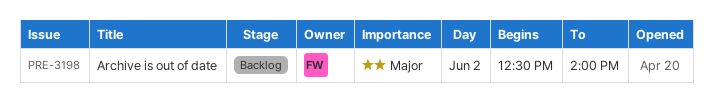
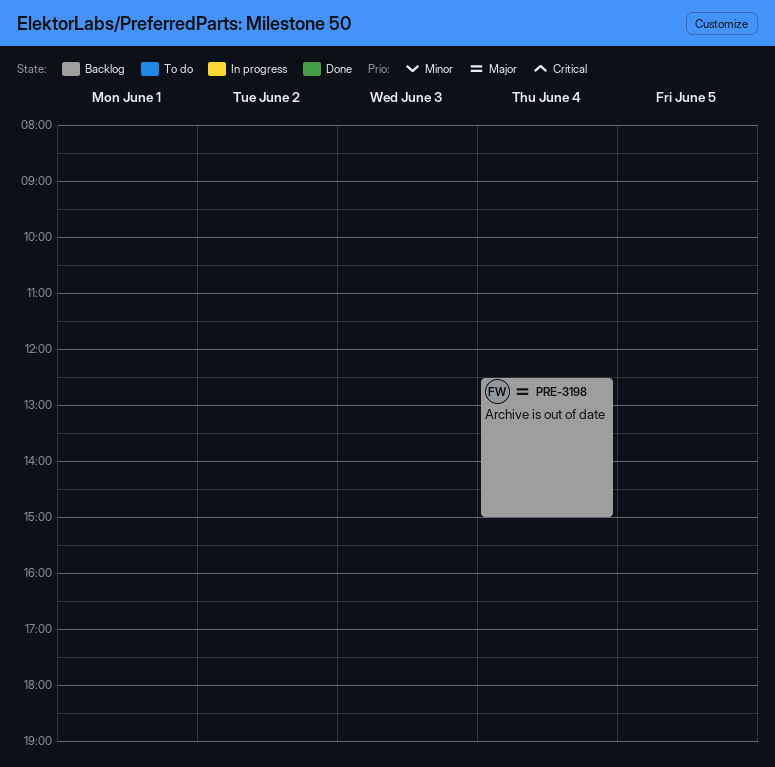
PRE-3198, day: Jun 2 -> Jun 4
PRE-3198, ends: 14:00 -> 15:00

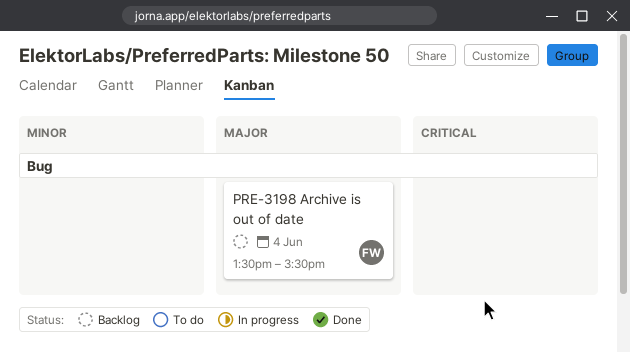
PRE-3198, begins: 12:30 -> 13:30
PRE-3198, ends: 15:00 -> 15:30

